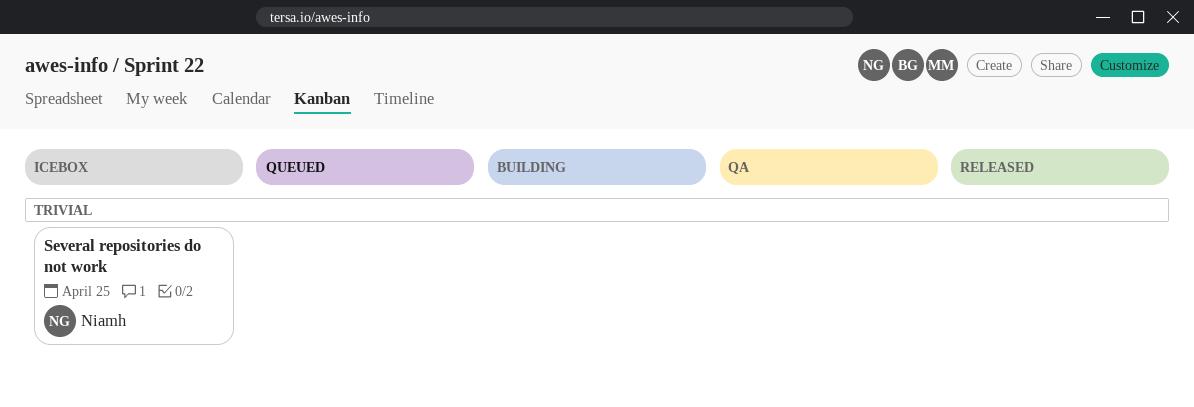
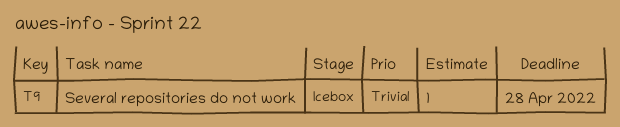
Several repositories do not work, due: Apr 25 -> Apr 28

